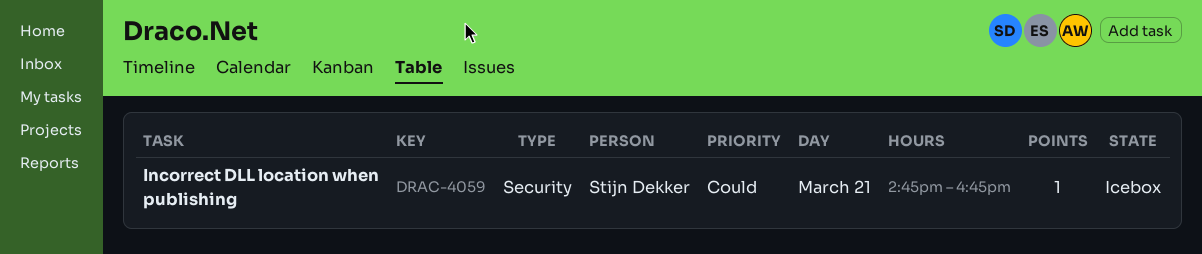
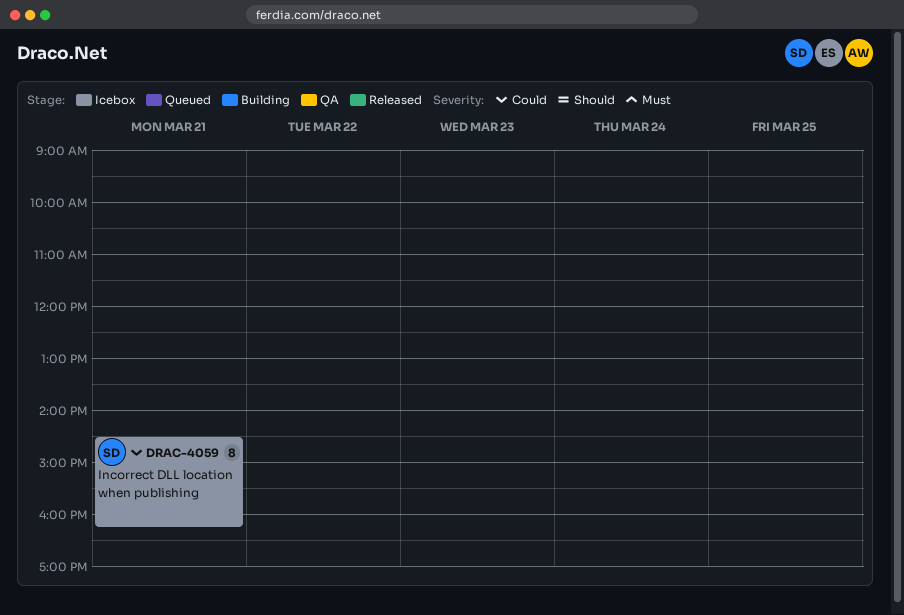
DRAC-4059, estimate: 1 -> 8
DRAC-4059, begins: 14:45 -> 14:30
DRAC-4059, ends: 16:45 -> 16:15

